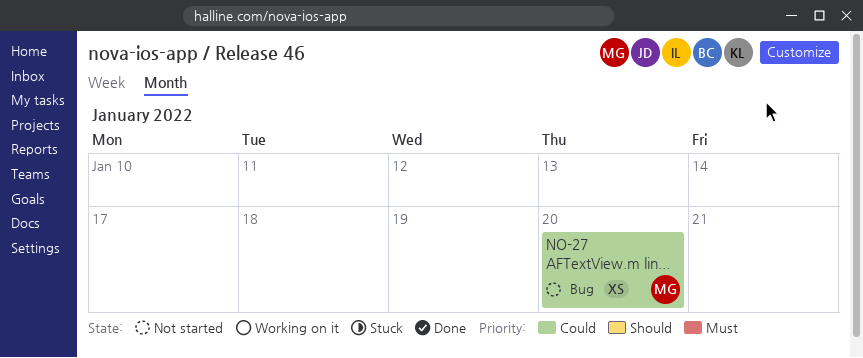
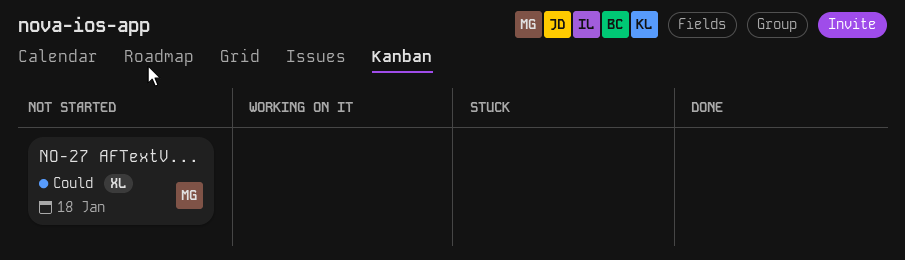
NO-27, estimate: XS -> XL
NO-27, due: Jan 20 -> Jan 18

